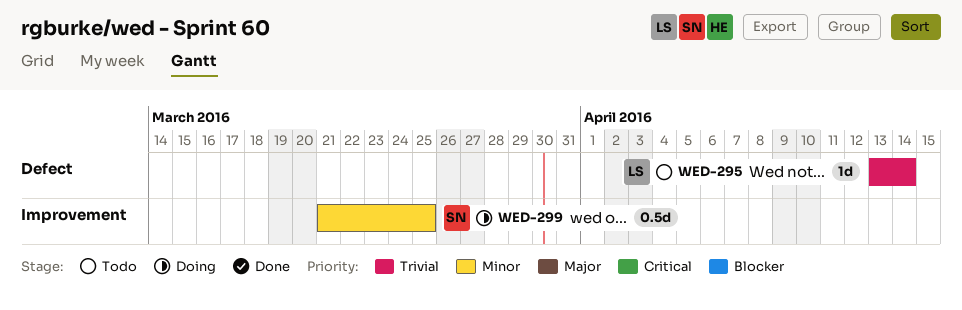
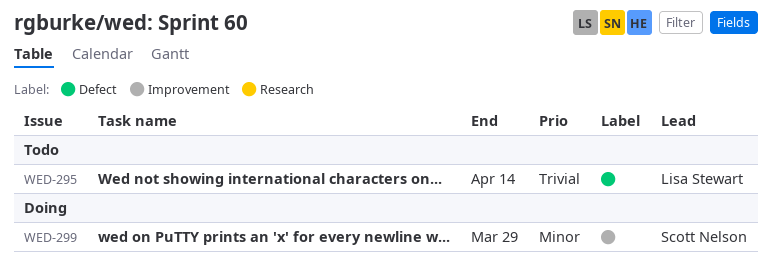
WED-299, due: Mar 25 -> Mar 29

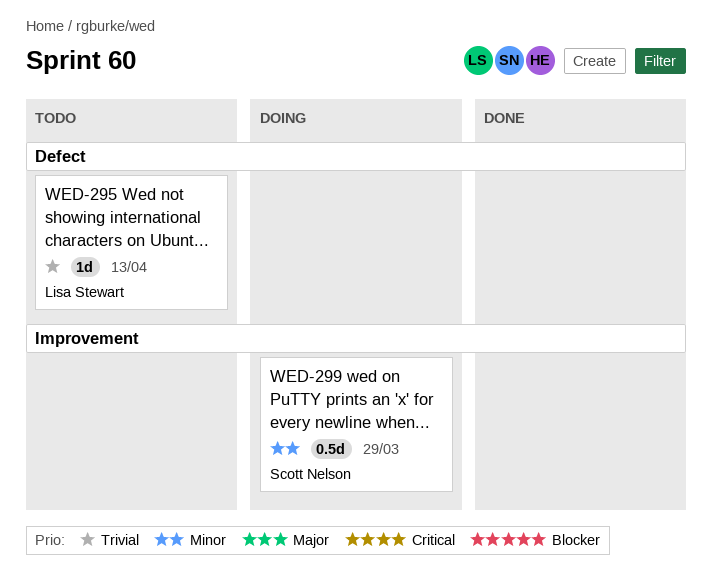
WED-295, due: Apr 14 -> Apr 13

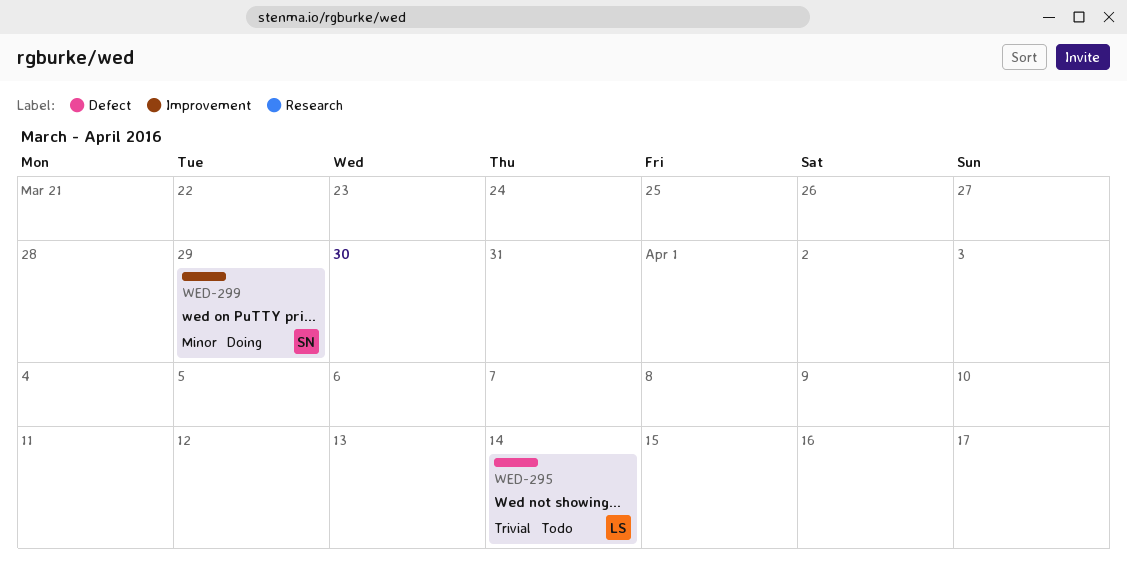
WED-295, due: Apr 13 -> Apr 14

